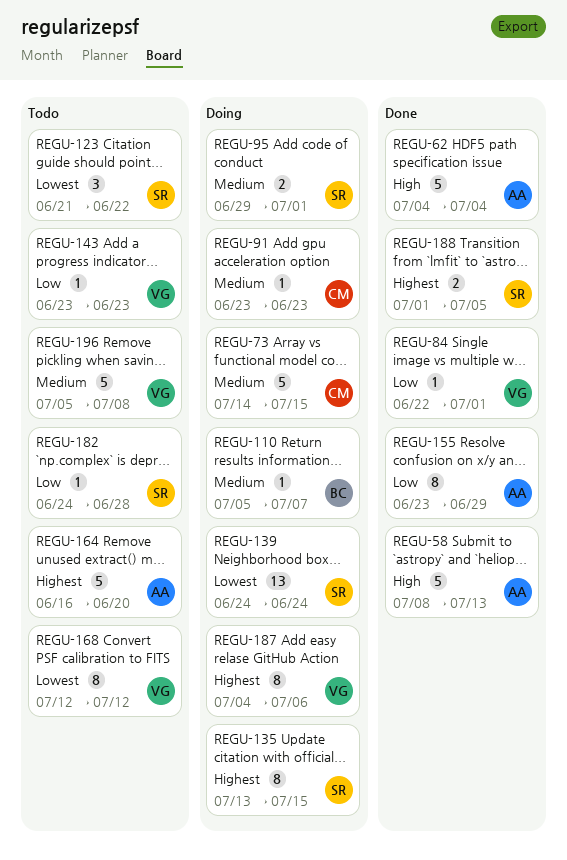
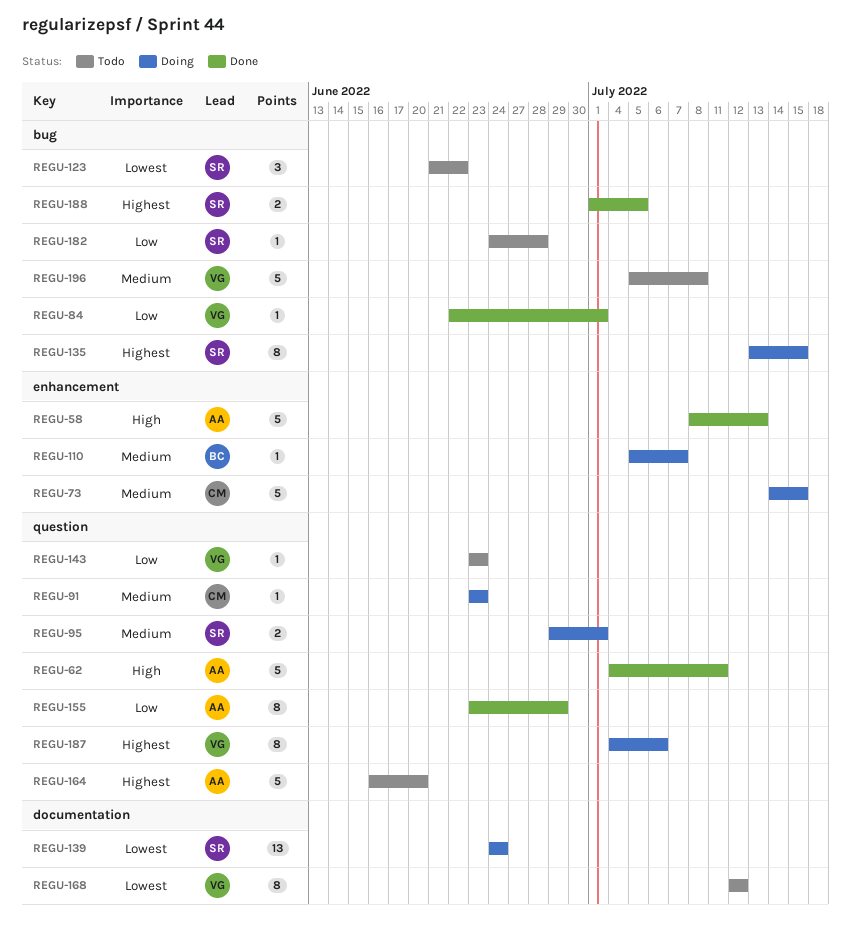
REGU-62, due: Jul 4 -> Jul 11

